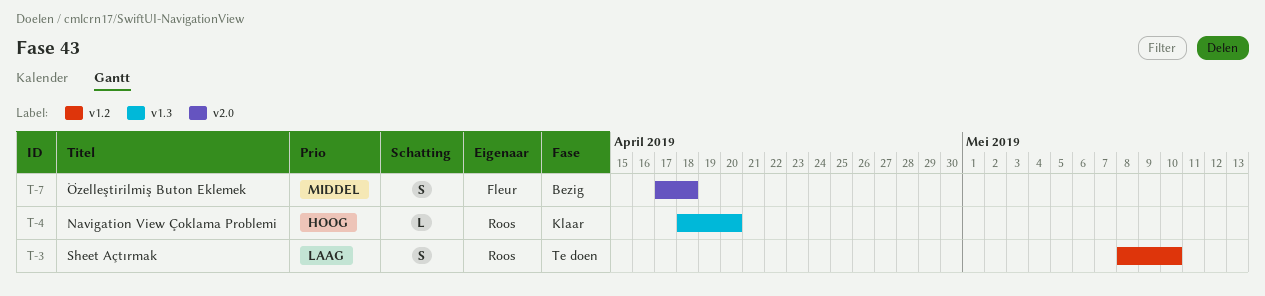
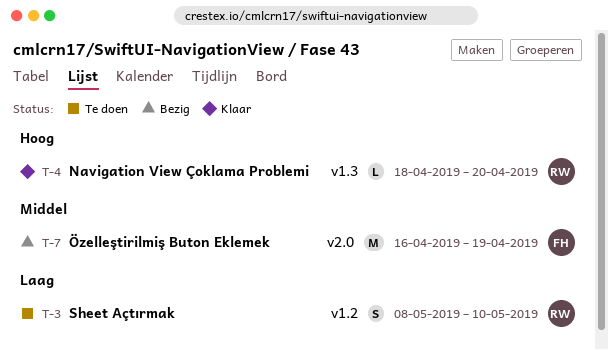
T-7, estimate: S -> M
T-7, start: Apr 17 -> Apr 16
T-7, due: Apr 18 -> Apr 19

